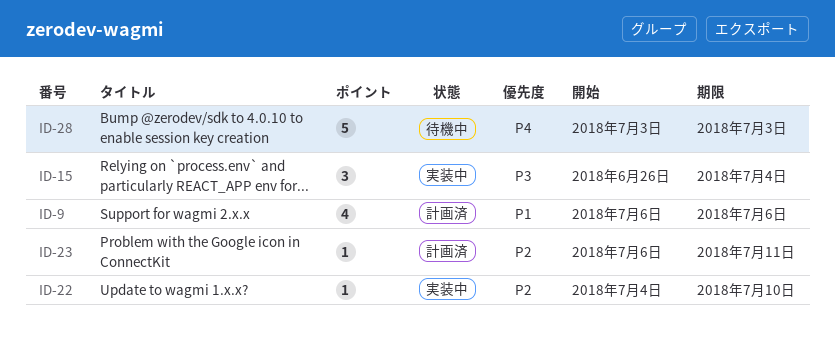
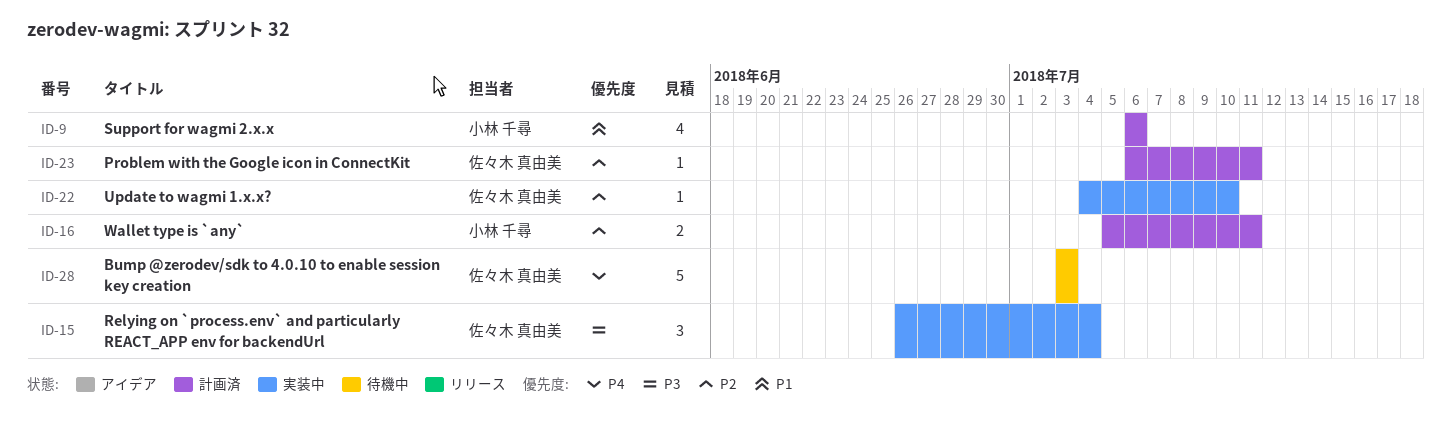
ID-16: none -> present

